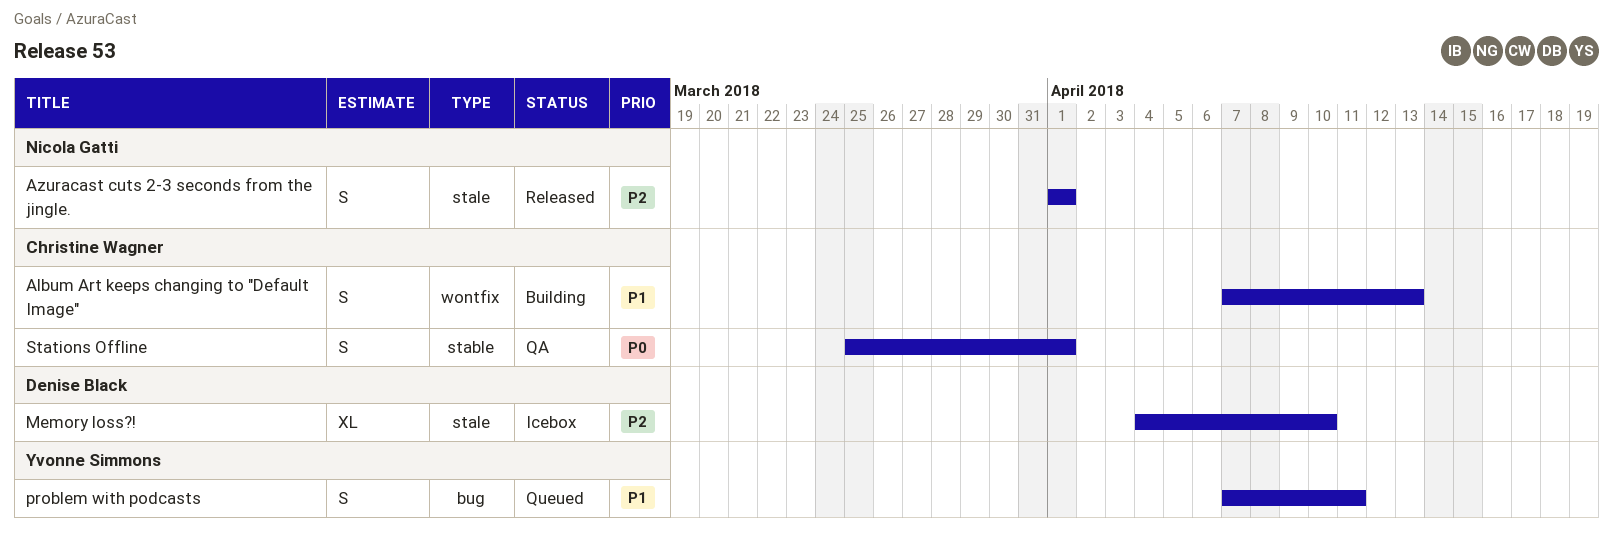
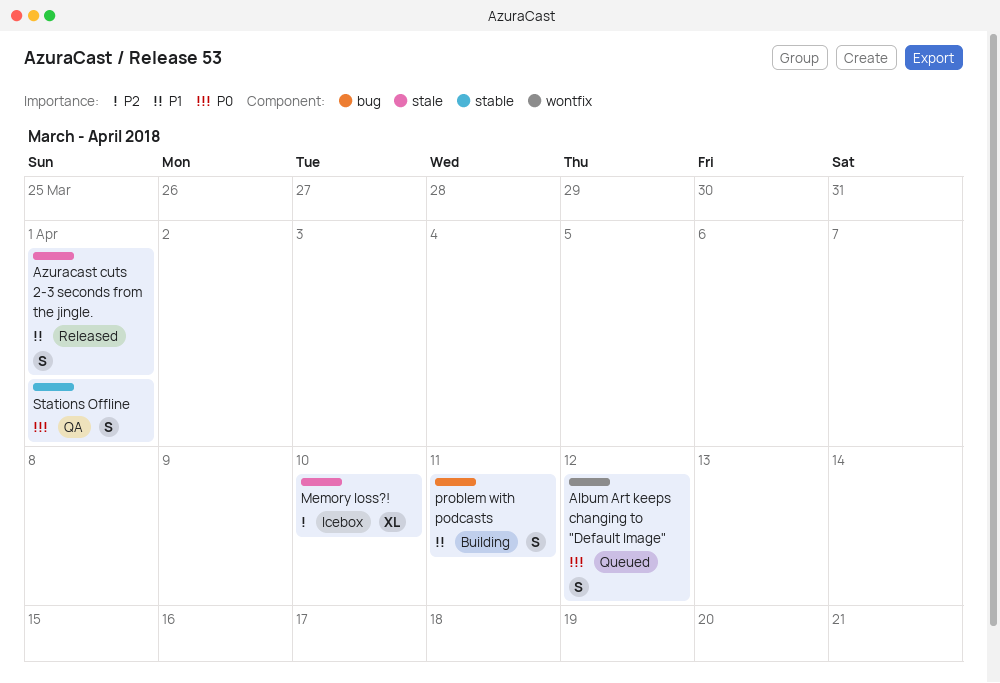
Album Art keeps changing to "Default Image", status: Building -> Queued
Album Art keeps changing to "Default Image", priority: P1 -> P0
Album Art keeps changing to "Default Image", due: Apr 13 -> Apr 12
Azuracast cuts 2-3 seconds from the jingle., priority: P2 -> P1
problem with podcasts, status: Queued -> Building

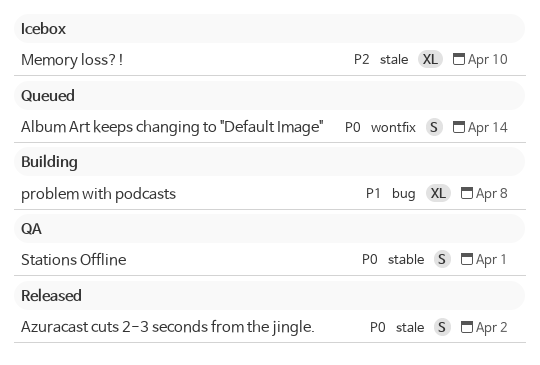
Album Art keeps changing to "Default Image", due: Apr 12 -> Apr 14
Azuracast cuts 2-3 seconds from the jingle., priority: P1 -> P0
Azuracast cuts 2-3 seconds from the jingle., due: Apr 1 -> Apr 2
problem with podcasts, estimate: S -> XL
problem with podcasts, due: Apr 11 -> Apr 8

